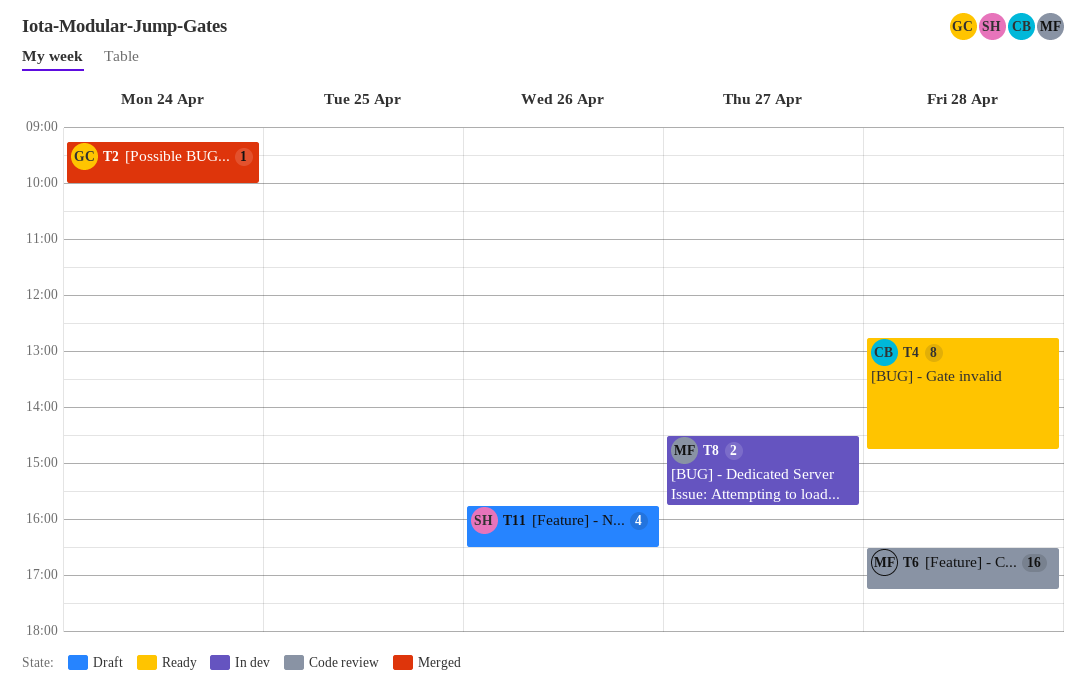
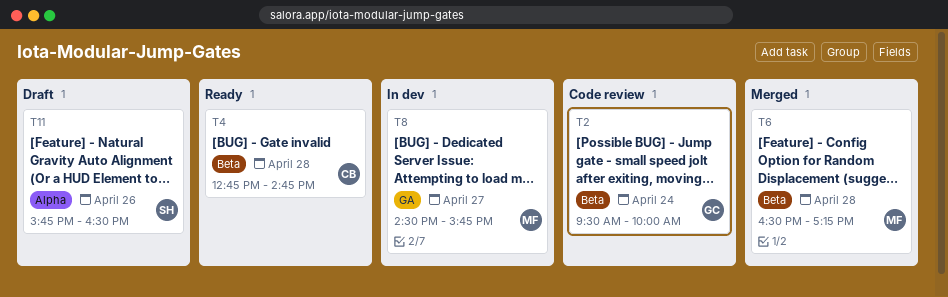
T2, status: Merged -> Code review
T2, begins: 09:15 -> 09:30
T6, status: Code review -> Merged

